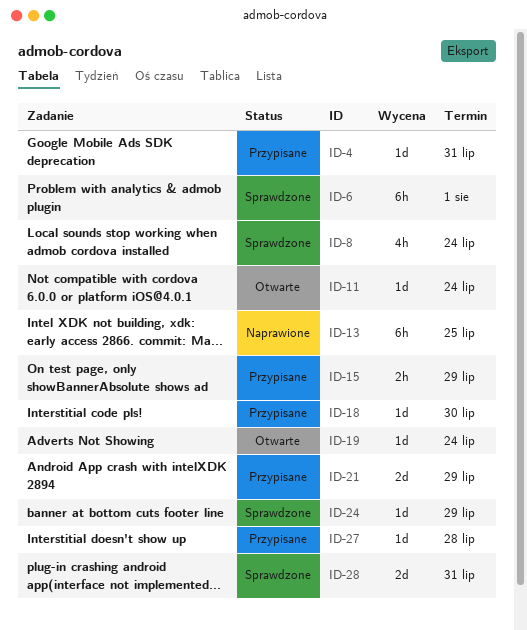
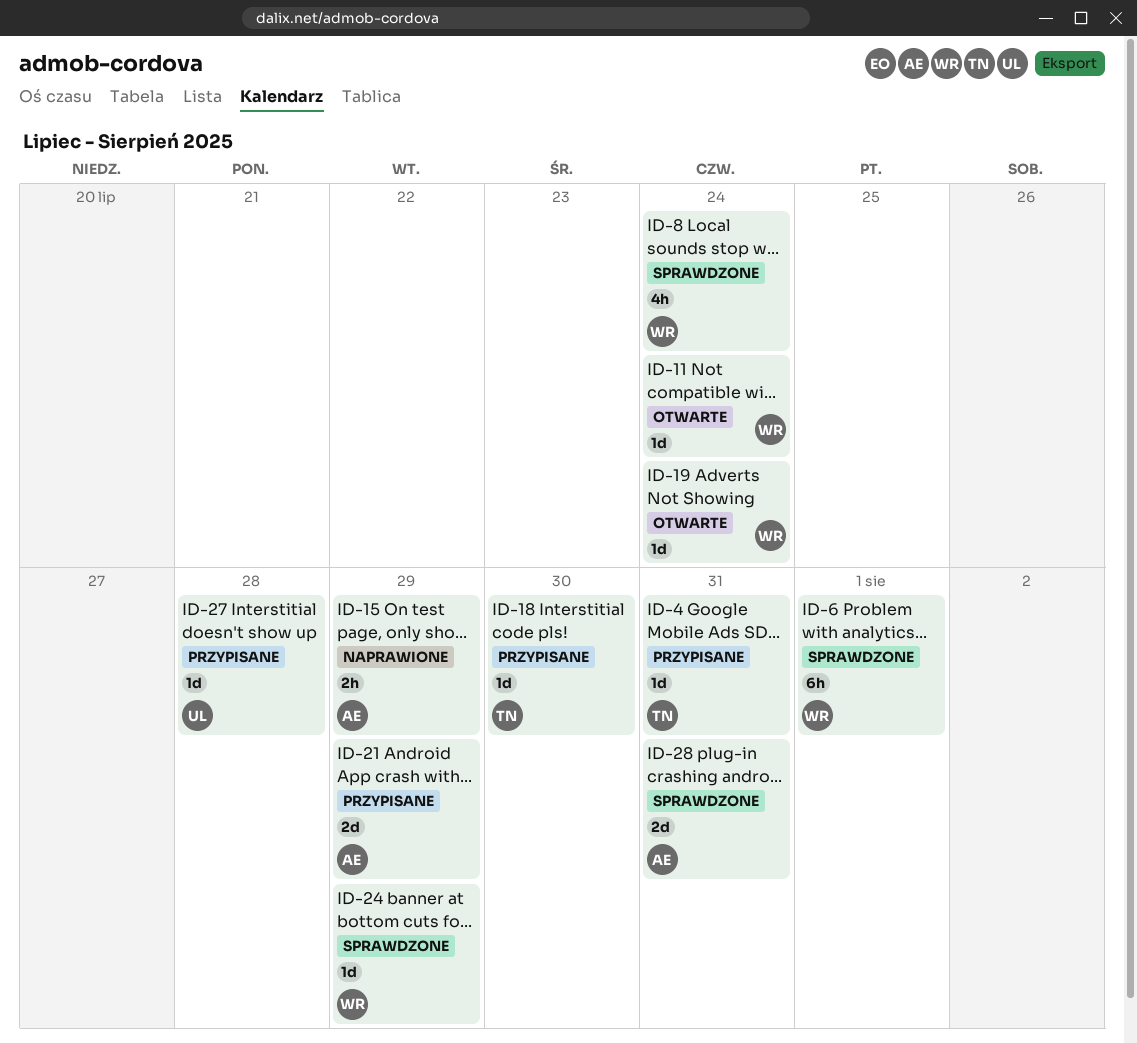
ID-13: present -> none
ID-15, status: Przypisane -> Naprawione

